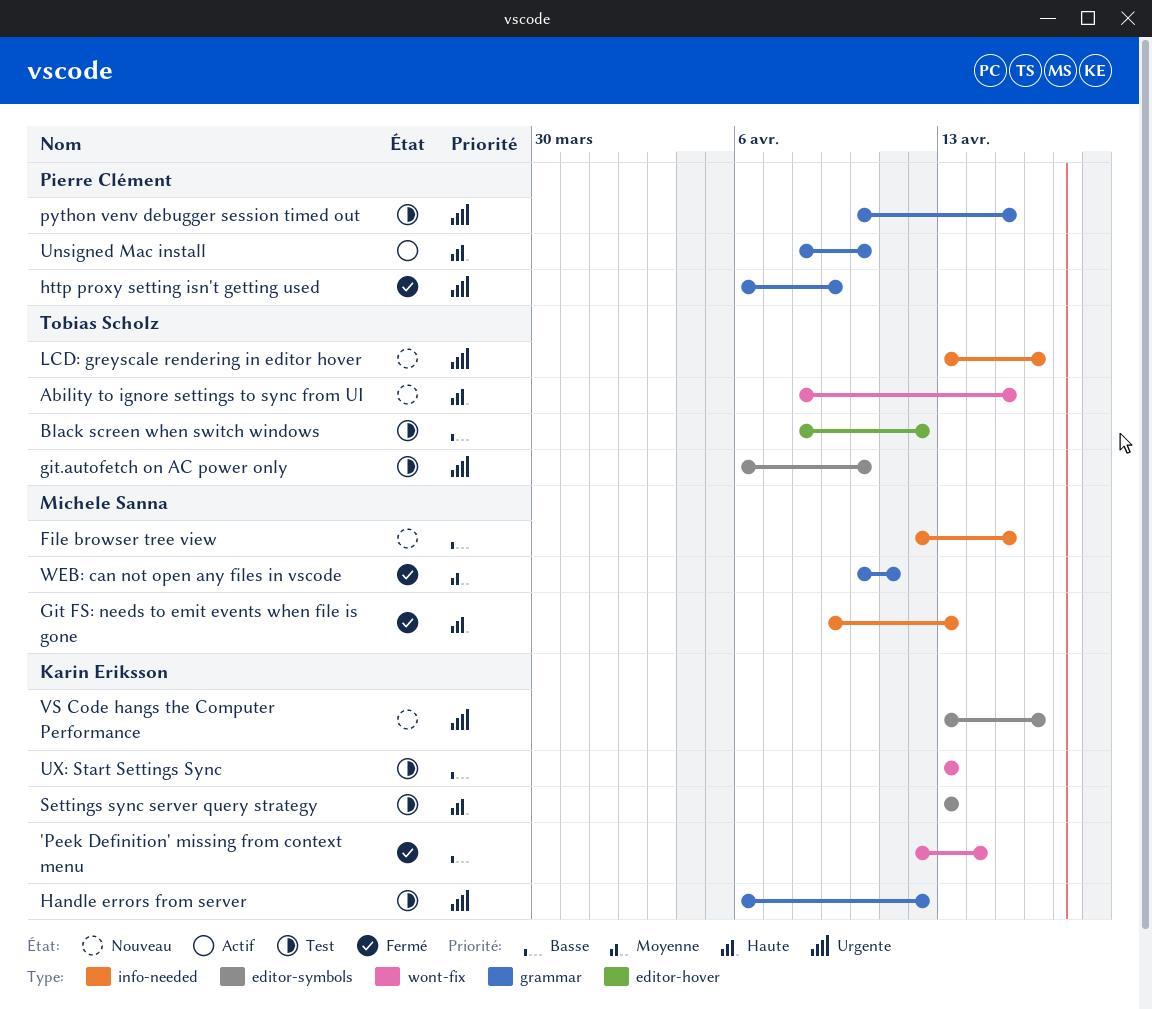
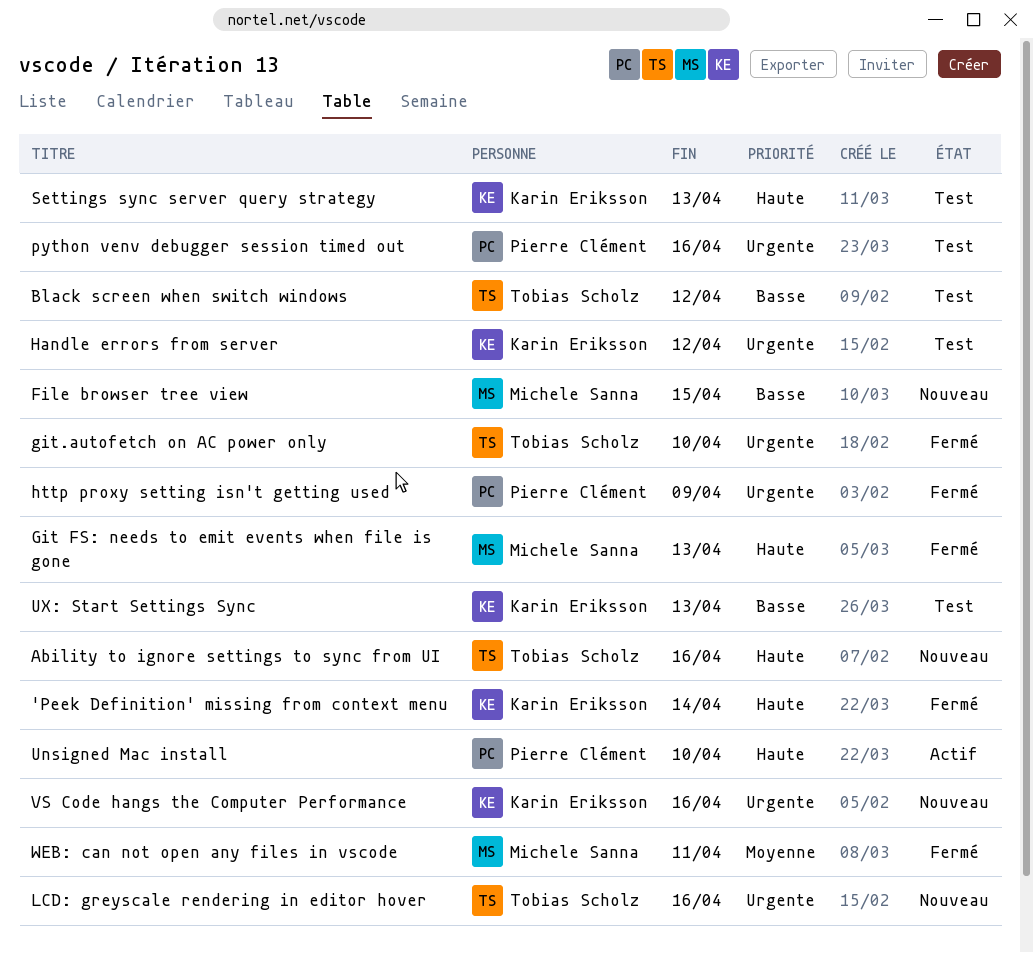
'Peek Definition' missing from context menu, priority: Basse -> Haute
Ability to ignore settings to sync from UI, due: Apr 15 -> Apr 16
git.autofetch on AC power only, status: Test -> Fermé
python venv debugger session timed out, due: Apr 15 -> Apr 16

